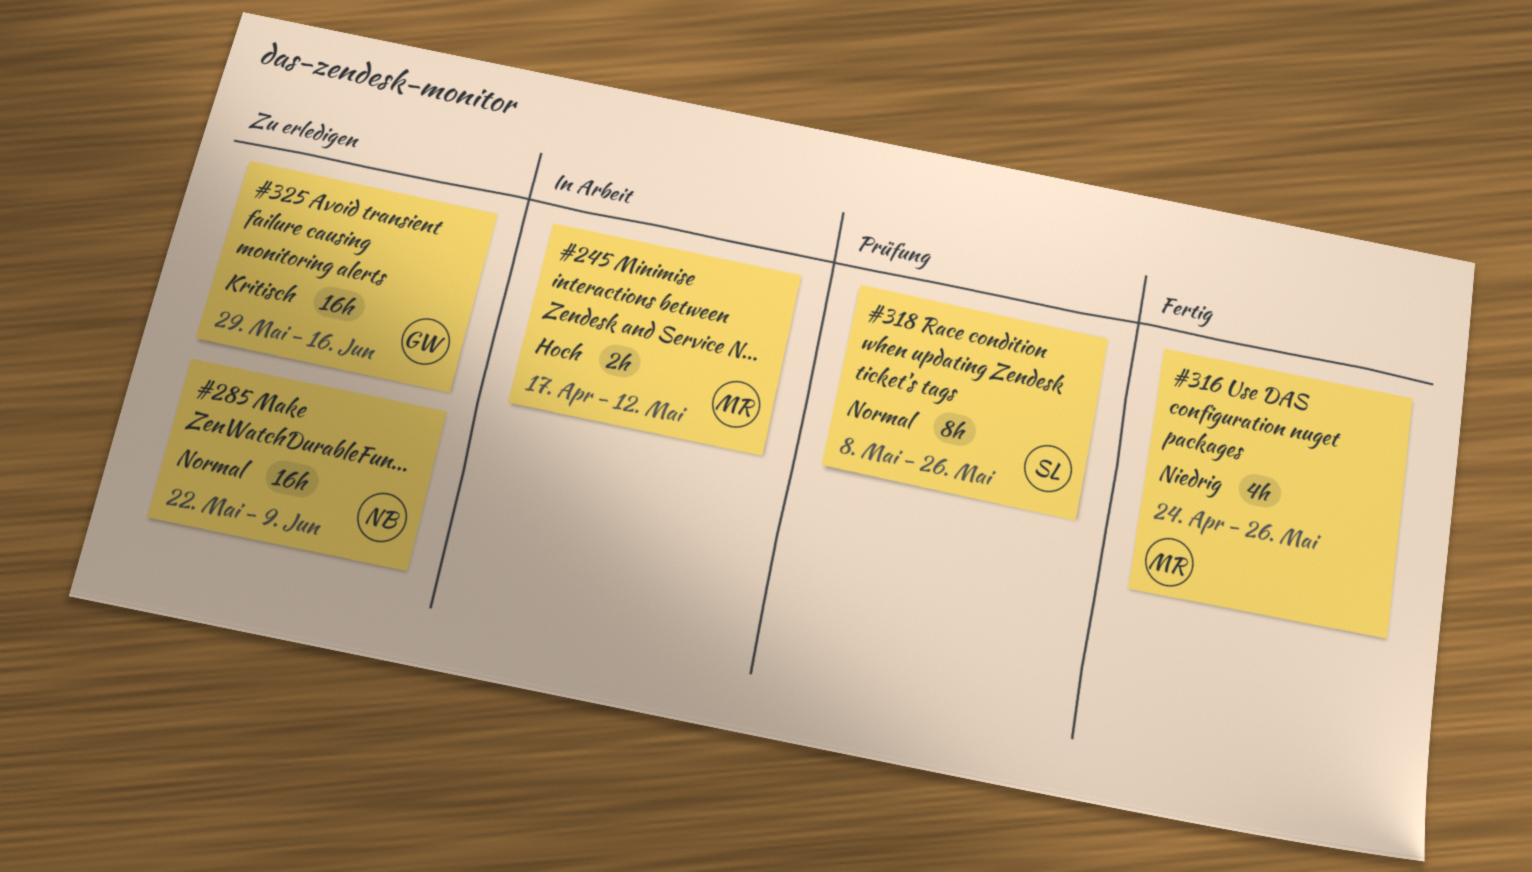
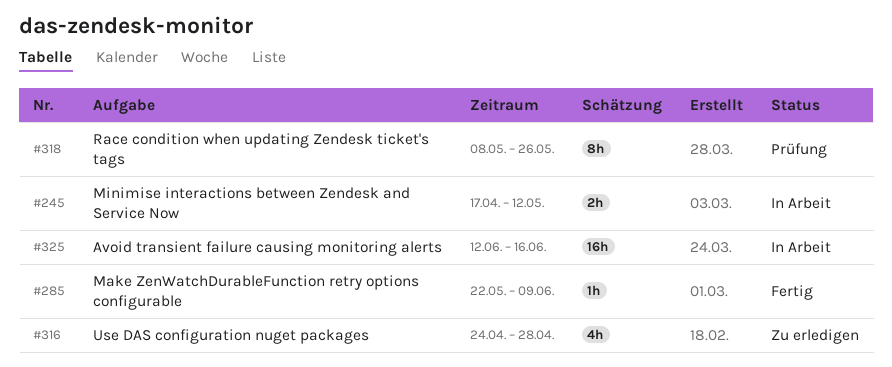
#285, status: Zu erledigen -> Fertig
#285, estimate: 16h -> 1h
#316, status: Fertig -> Zu erledigen
#316, due: May 26 -> Apr 28
#325, status: Zu erledigen -> In Arbeit
#325, start: May 29 -> Jun 12

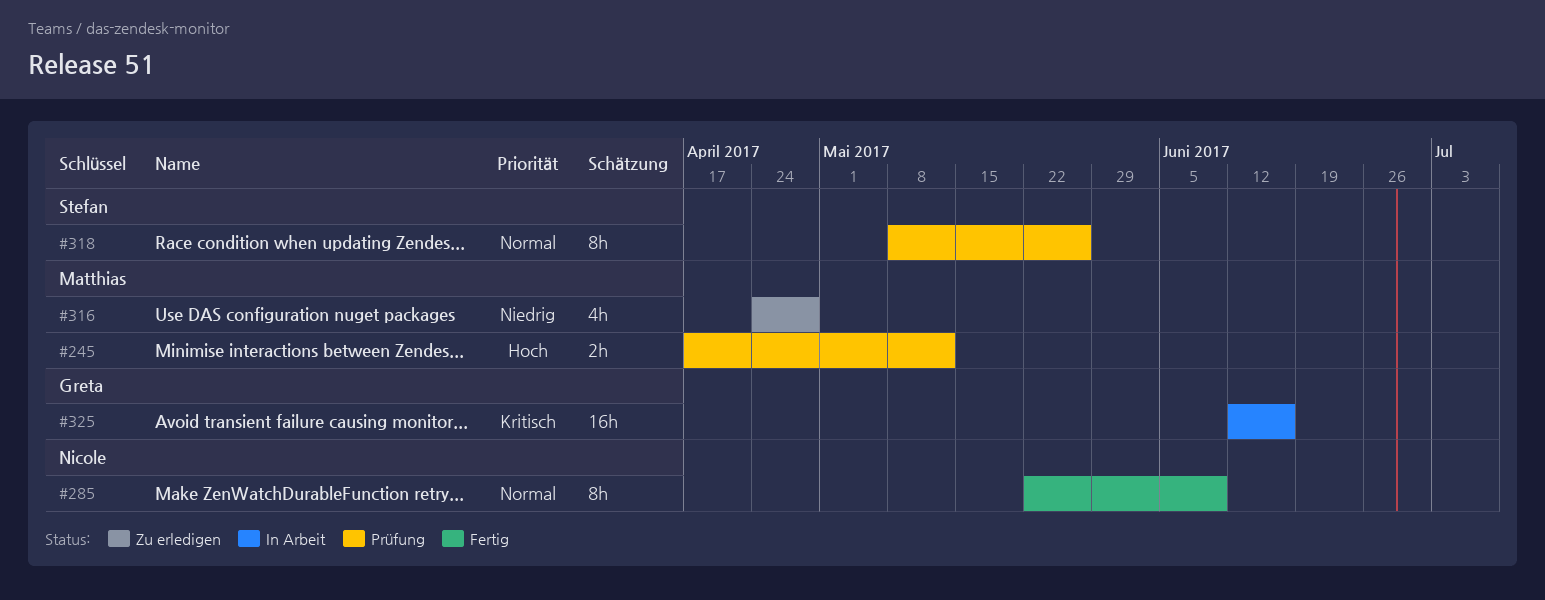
#245, status: In Arbeit -> Prüfung
#285, estimate: 1h -> 8h

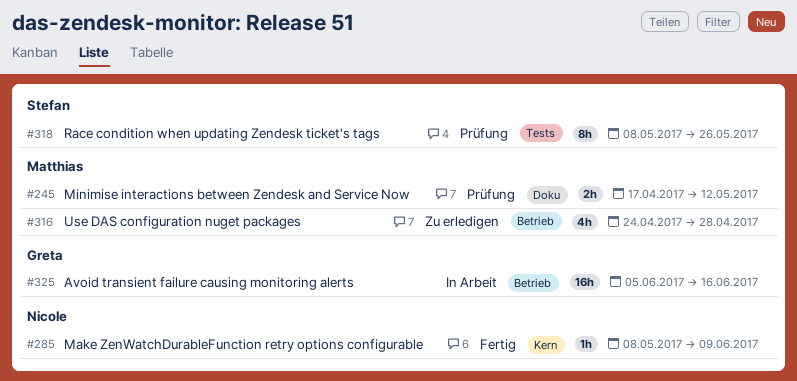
#285, estimate: 8h -> 1h
#285, start: May 22 -> May 8
#325, start: Jun 12 -> Jun 5

